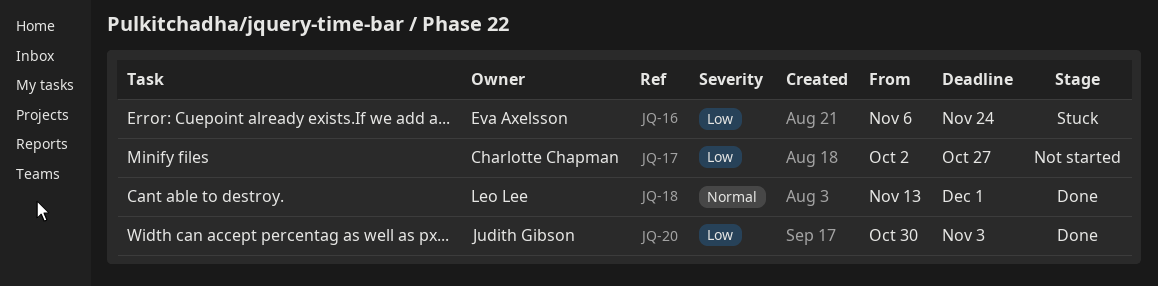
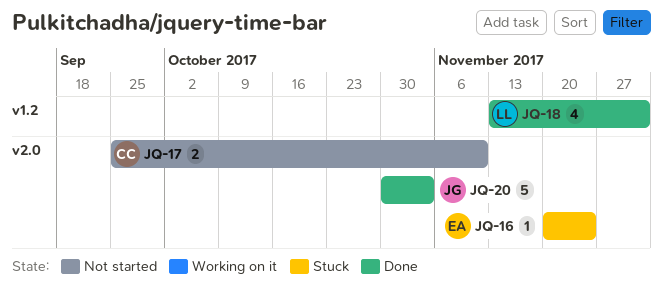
JQ-16, start: Nov 6 -> Nov 20
JQ-17, start: Oct 2 -> Sep 25
JQ-17, due: Oct 27 -> Nov 10

